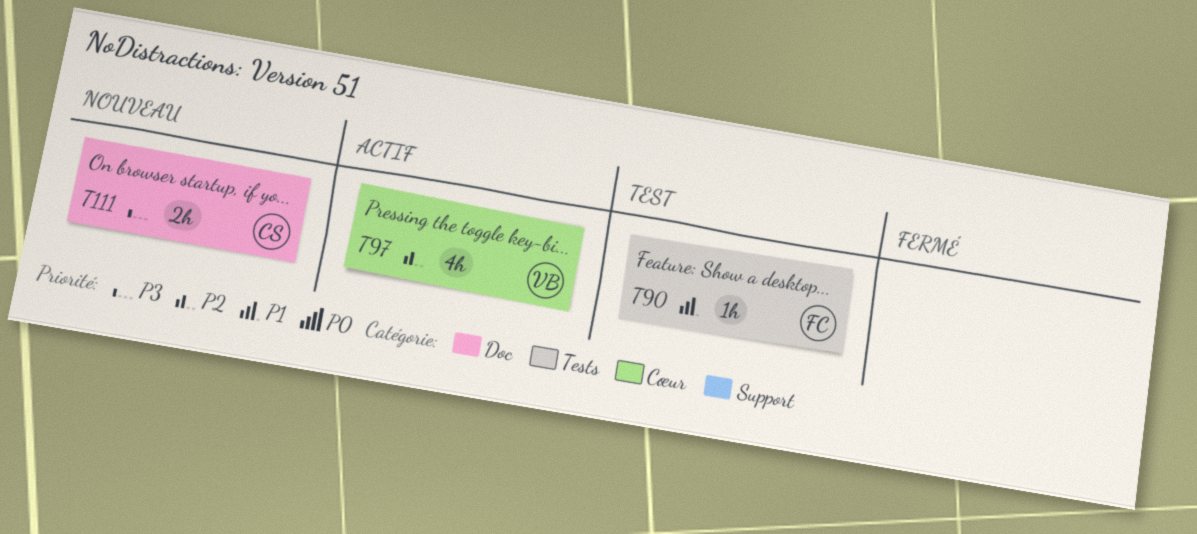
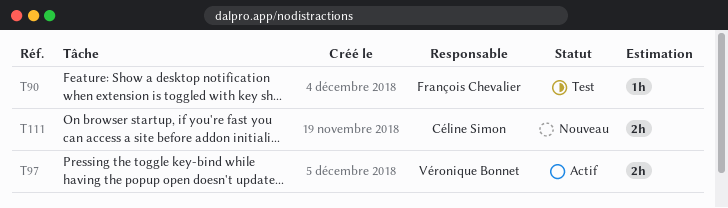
T97, estimate: 4h -> 2h

